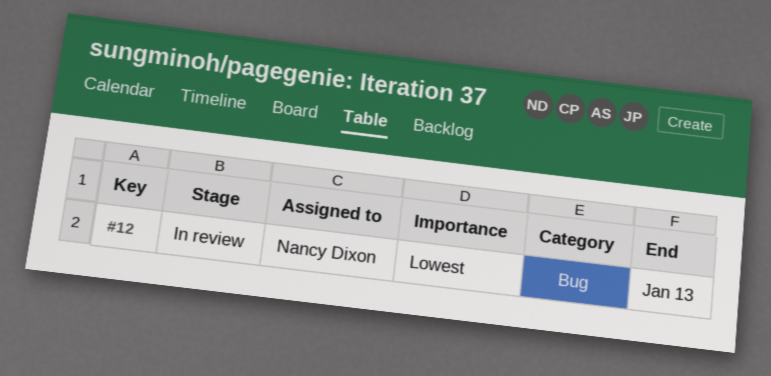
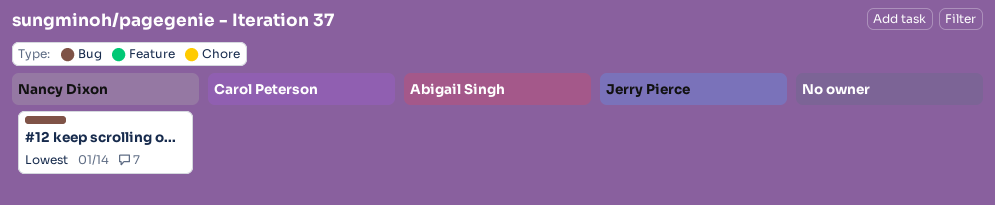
#12, due: Jan 13 -> Jan 14

